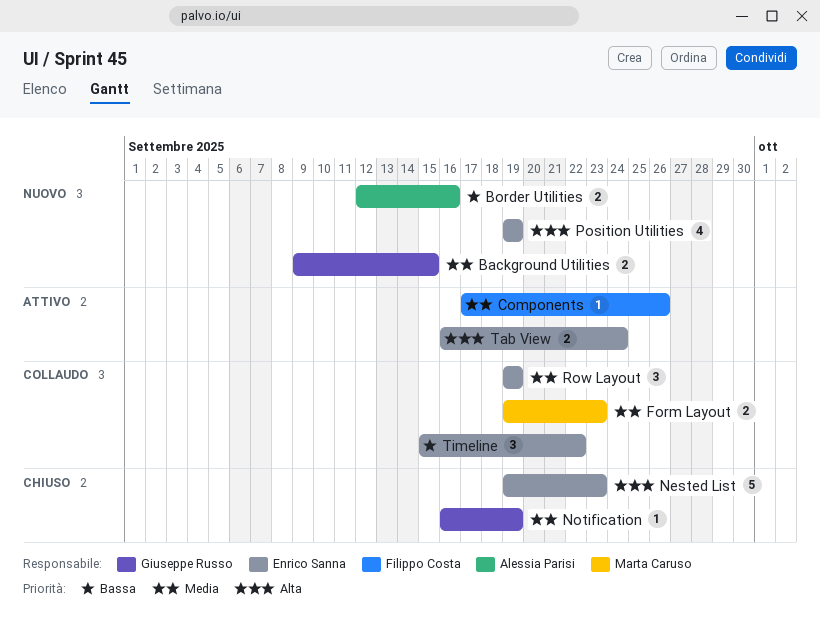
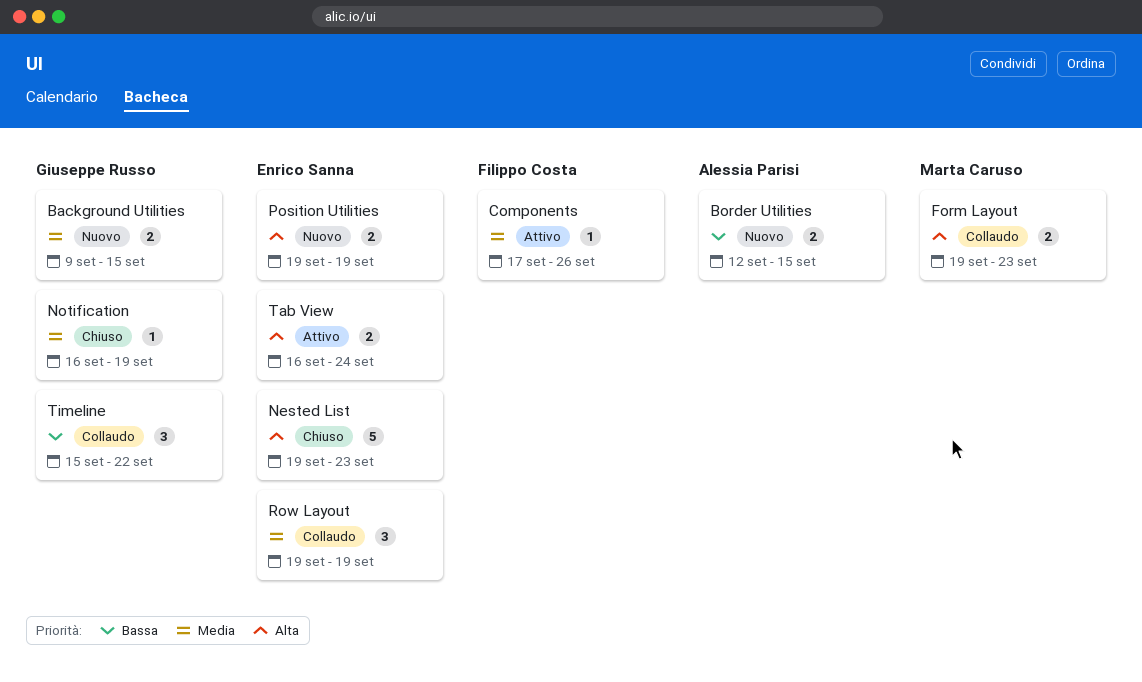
Border Utilities, due: Sep 16 -> Sep 15
Form Layout, priority: Media -> Alta
Position Utilities, estimate: 4 -> 2
Timeline, owner: Enrico Sanna -> Giuseppe Russo

